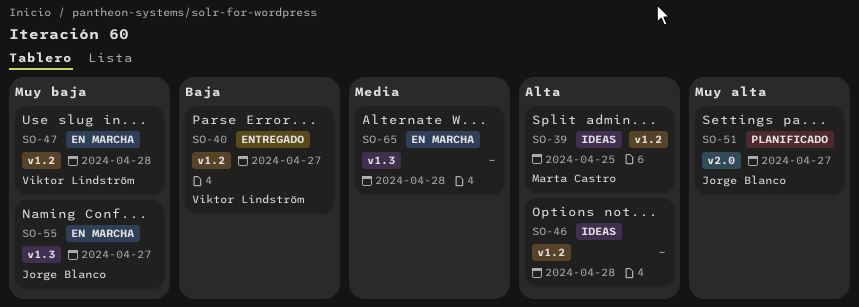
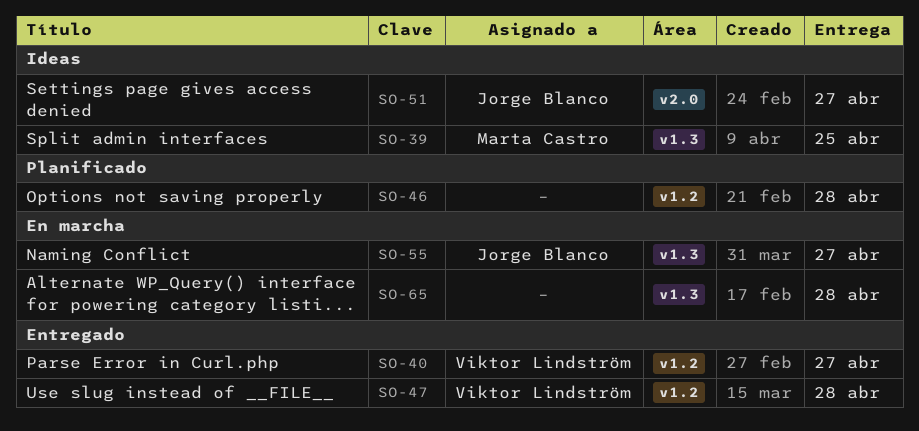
SO-39, label: v1.2 -> v1.3
SO-46, status: Ideas -> Planificado
SO-47, status: En marcha -> Entregado
SO-51, status: Planificado -> Ideas

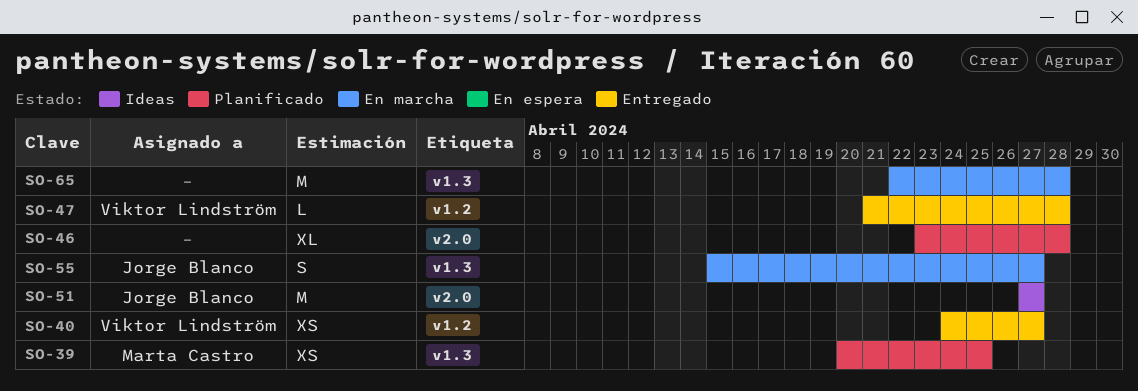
SO-39, status: Ideas -> Planificado
SO-46, label: v1.2 -> v2.0

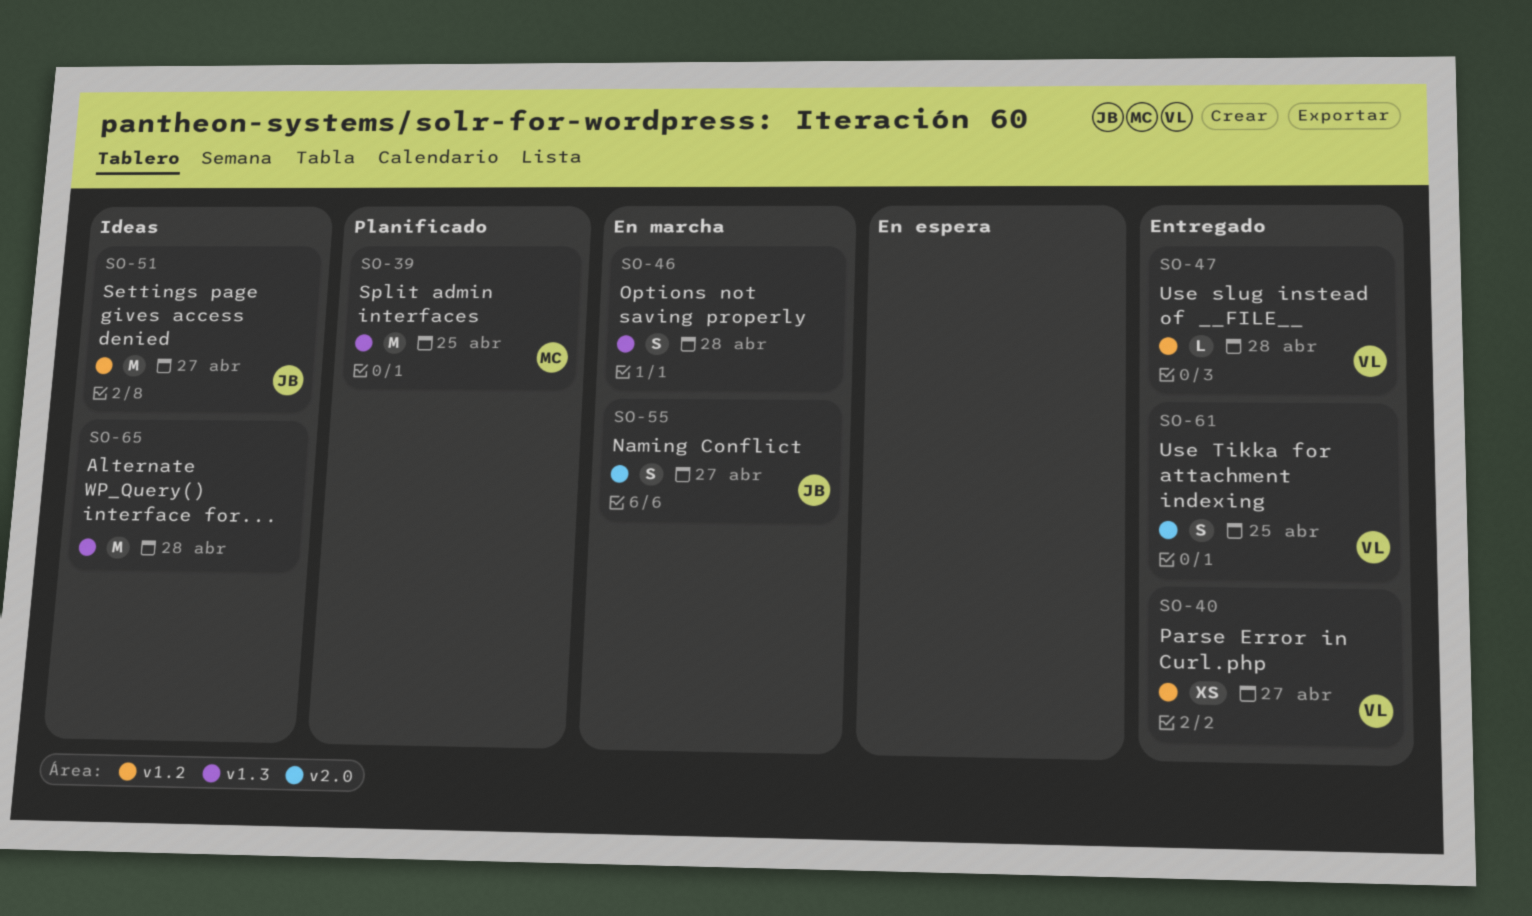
SO-39, estimate: XS -> M
SO-46, status: Planificado -> En marcha
SO-46, label: v2.0 -> v1.3
SO-46, estimate: XL -> S
SO-51, label: v2.0 -> v1.2
SO-55, label: v1.3 -> v2.0
SO-61: none -> present
SO-65, status: En marcha -> Ideas

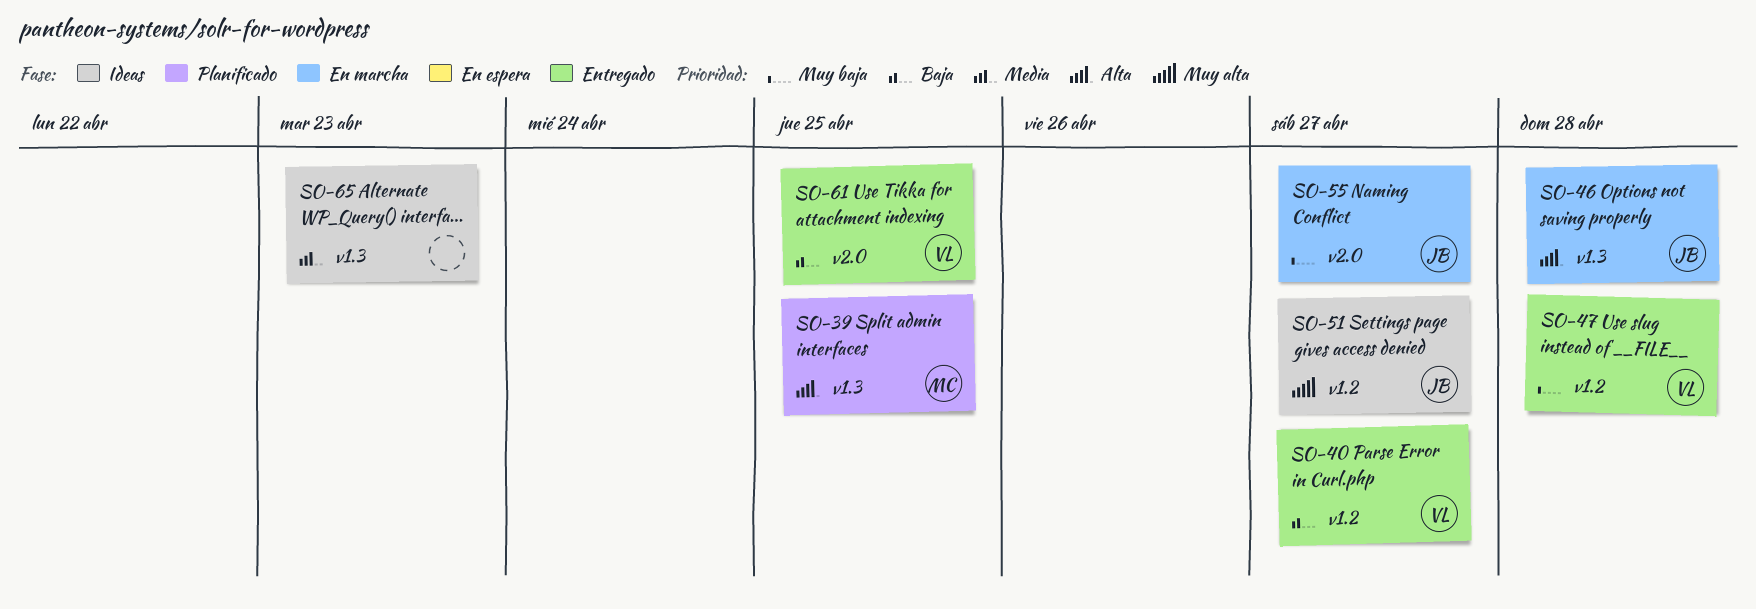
SO-46, owner: none -> JB
SO-65, due: Apr 28 -> Apr 23

